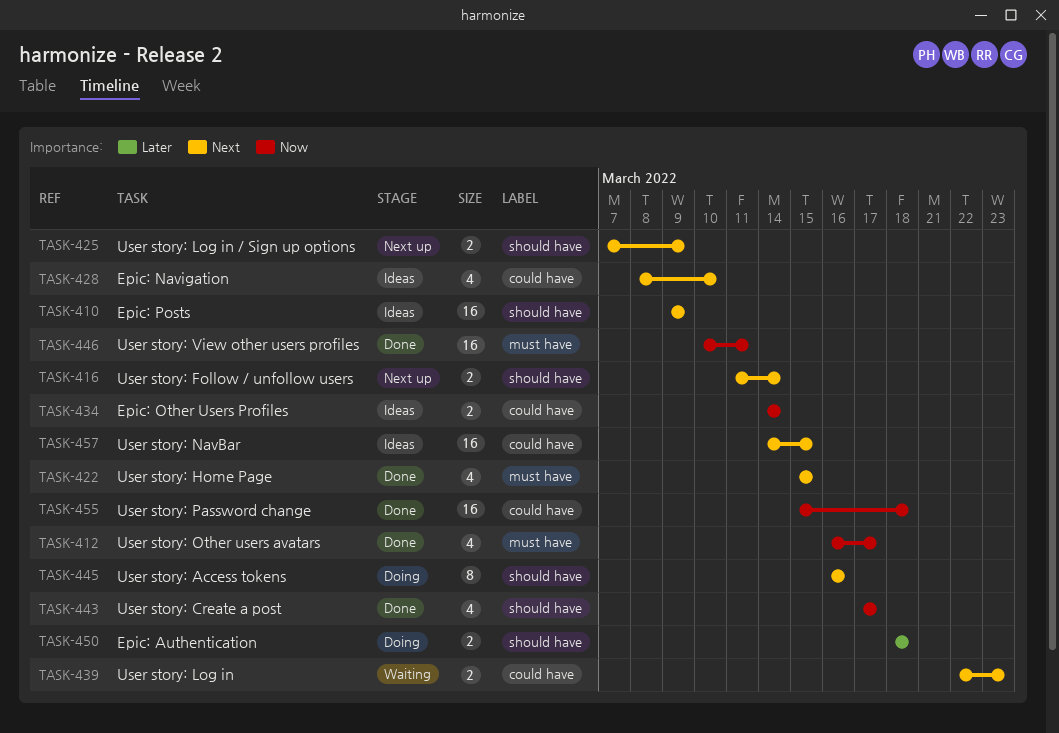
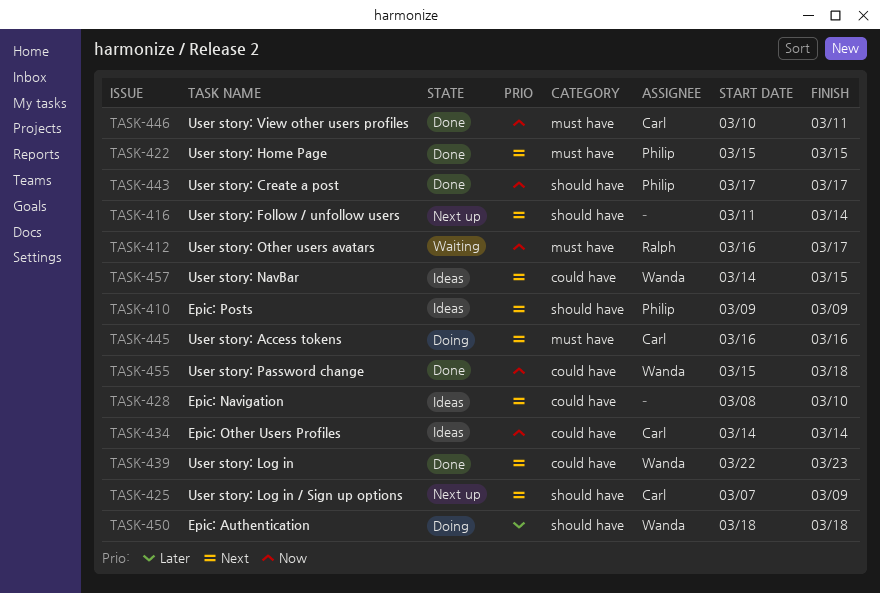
TASK-412, status: Done -> Waiting
TASK-439, status: Waiting -> Done
TASK-445, label: should have -> must have

